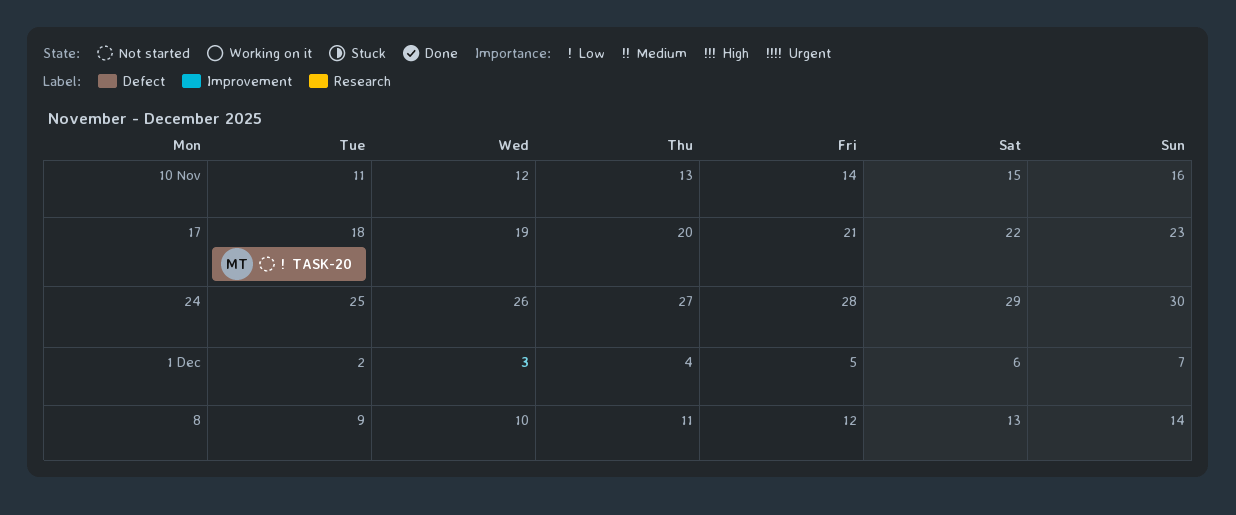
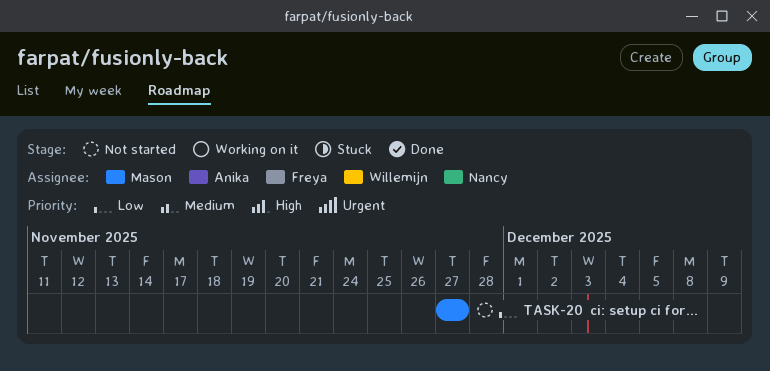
TASK-20, start: Nov 18 -> Nov 27
TASK-20, due: Nov 18 -> Nov 27

